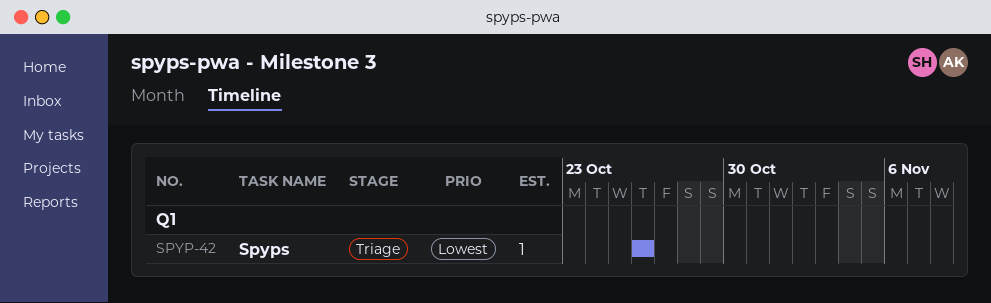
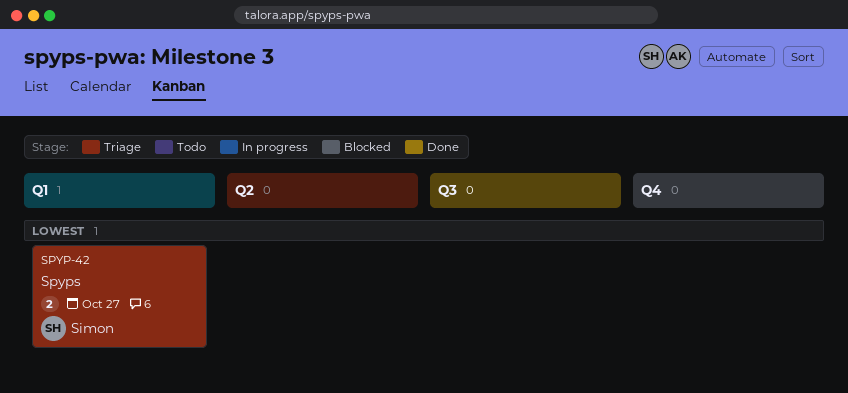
SPYP-42, estimate: 1 -> 2
SPYP-42, due: Oct 26 -> Oct 27

